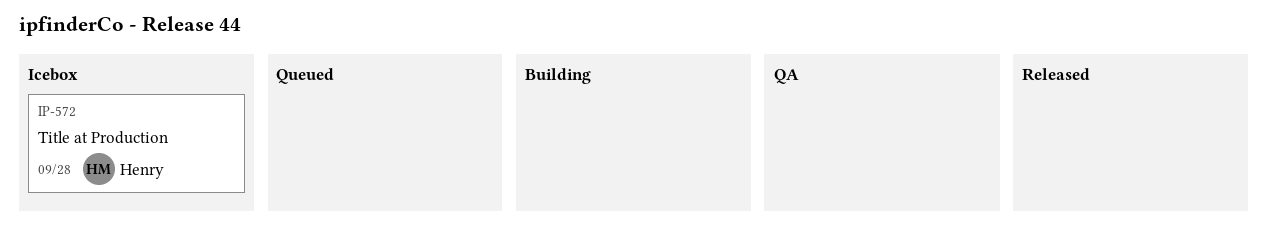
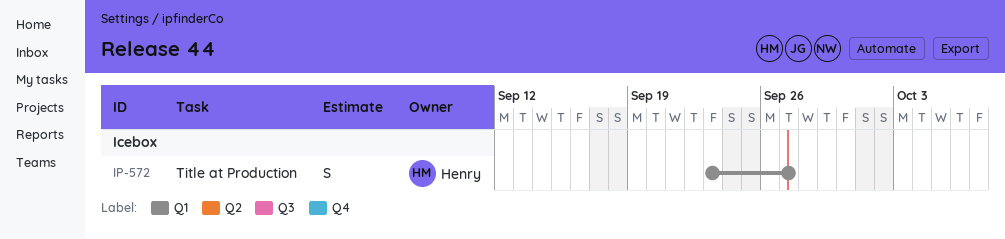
IP-572, due: Sep 28 -> Sep 27

